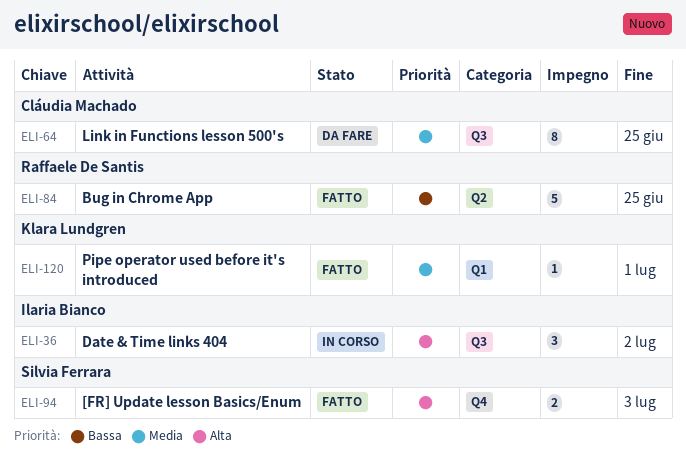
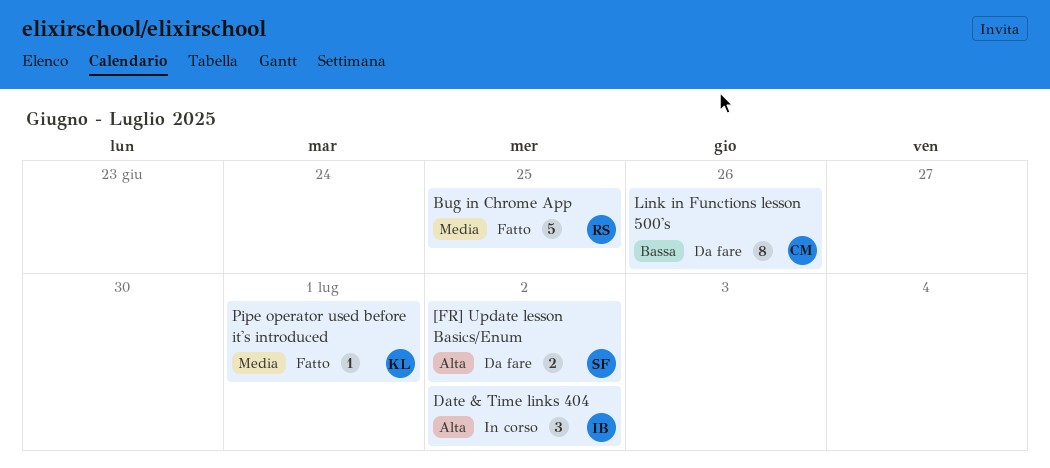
[FR] Update lesson Basics/Enum, status: Fatto -> Da fare
[FR] Update lesson Basics/Enum, due: Jul 3 -> Jul 2
Bug in Chrome App, priority: Bassa -> Media
Link in Functions lesson 500's, priority: Media -> Bassa
Link in Functions lesson 500's, due: Jun 25 -> Jun 26

